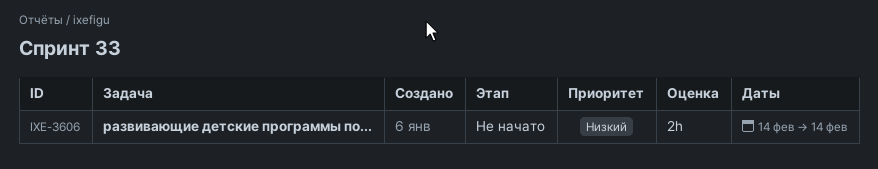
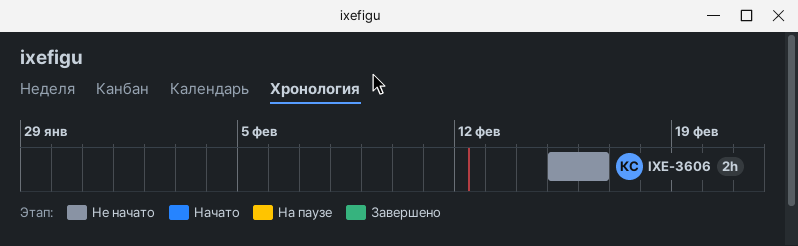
IXE-3606, start: Feb 14 -> Feb 15
IXE-3606, due: Feb 14 -> Feb 16

